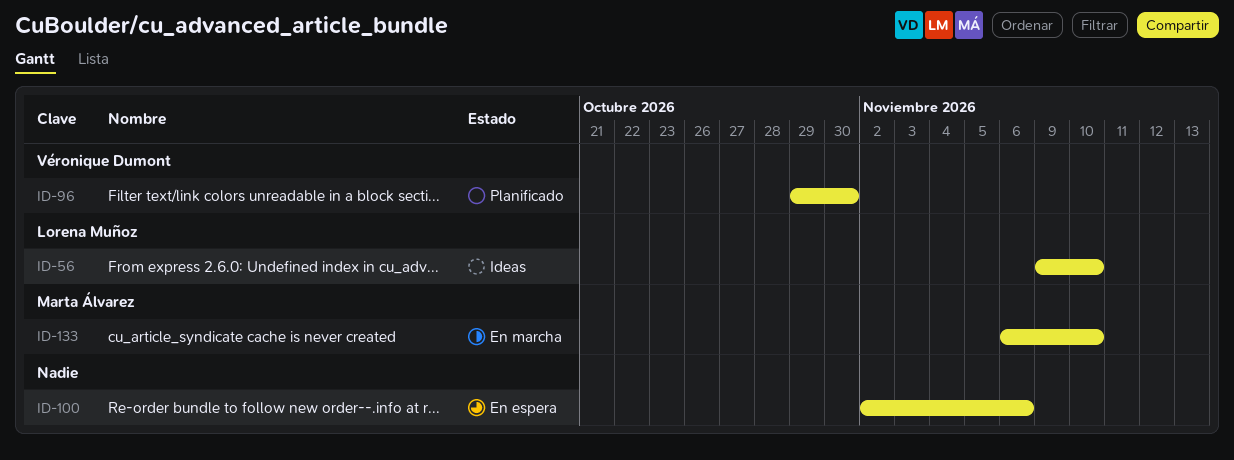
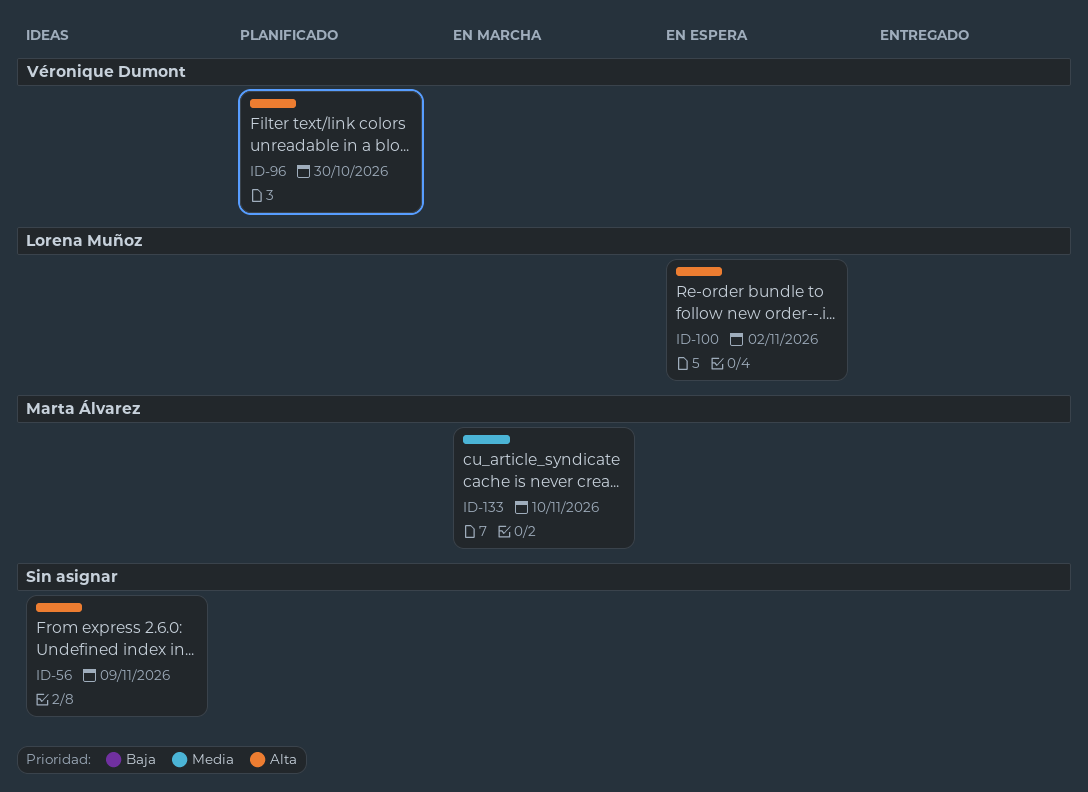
ID-56, owner: Lorena Muñoz -> none
ID-56, due: Nov 10 -> Nov 9
ID-100, owner: none -> Lorena Muñoz
ID-100, due: Nov 6 -> Nov 2

